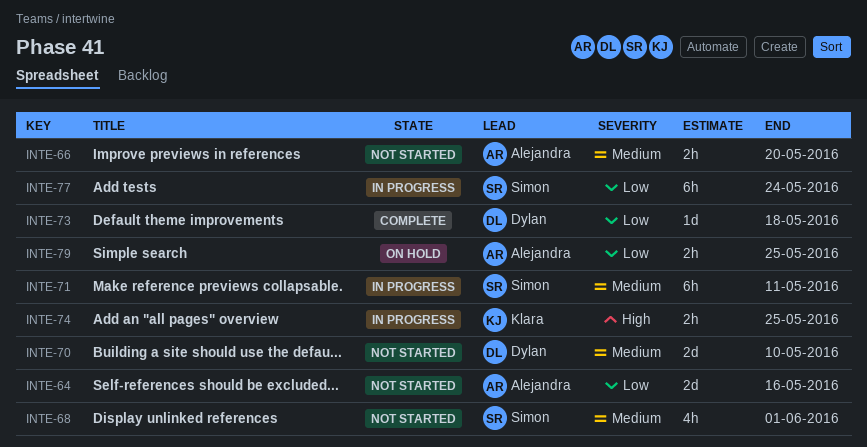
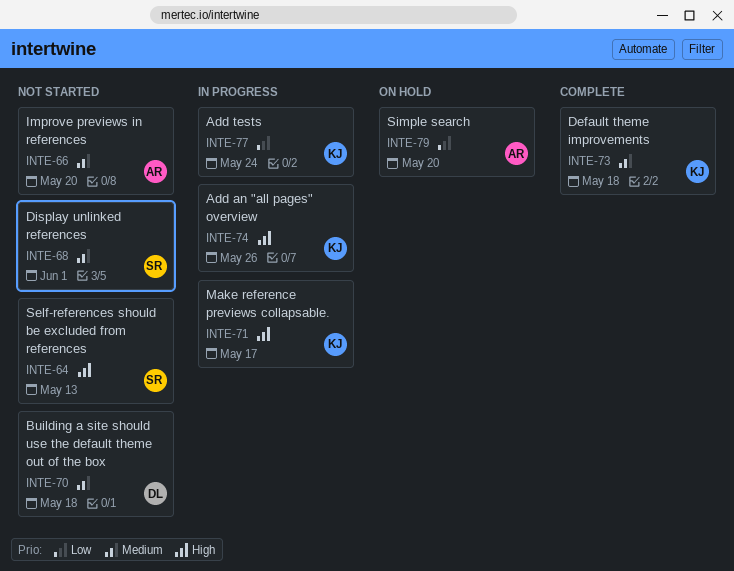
INTE-64, owner: Alejandra -> Simon
INTE-64, priority: Low -> High
INTE-64, due: May 16 -> May 13
INTE-70, due: May 10 -> May 18
INTE-71, owner: Simon -> Klara
INTE-71, priority: Medium -> High
INTE-71, due: May 11 -> May 17
INTE-73, owner: Dylan -> Klara
INTE-73, priority: Low -> Medium
INTE-74, due: May 25 -> May 26
INTE-77, owner: Simon -> Klara
INTE-79, due: May 25 -> May 20

